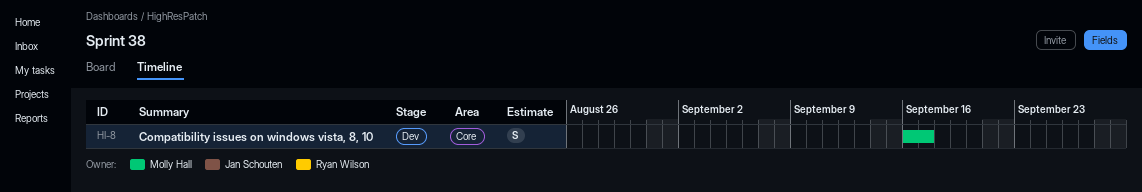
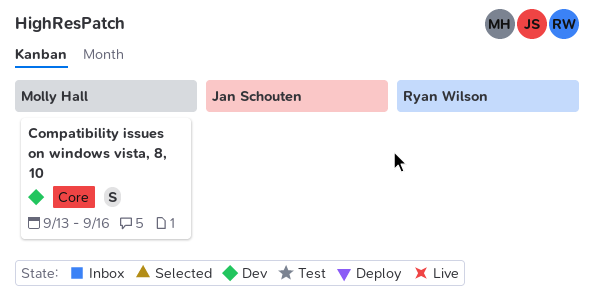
Compatibility issues on windows vista, 8, 10, start: Sep 16 -> Sep 13
Compatibility issues on windows vista, 8, 10, due: Sep 17 -> Sep 16

